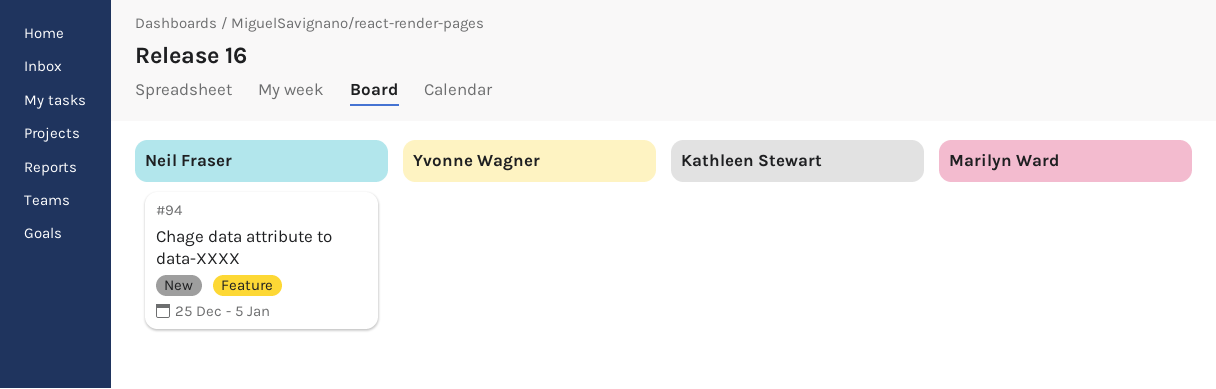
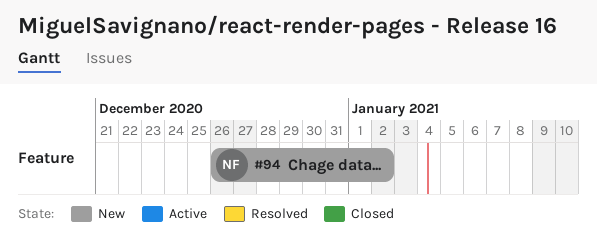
#94, start: Dec 25 -> Dec 26
#94, due: Jan 5 -> Jan 2

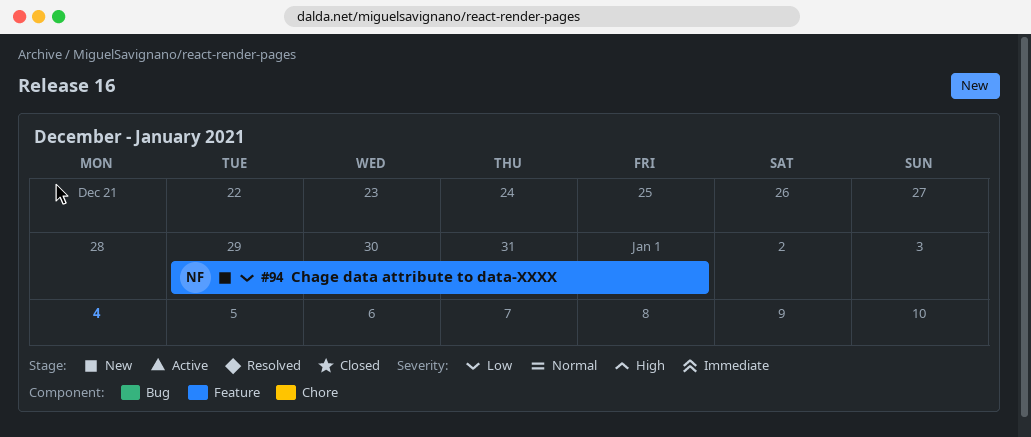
#94, start: Dec 26 -> Dec 29
#94, due: Jan 2 -> Jan 1

